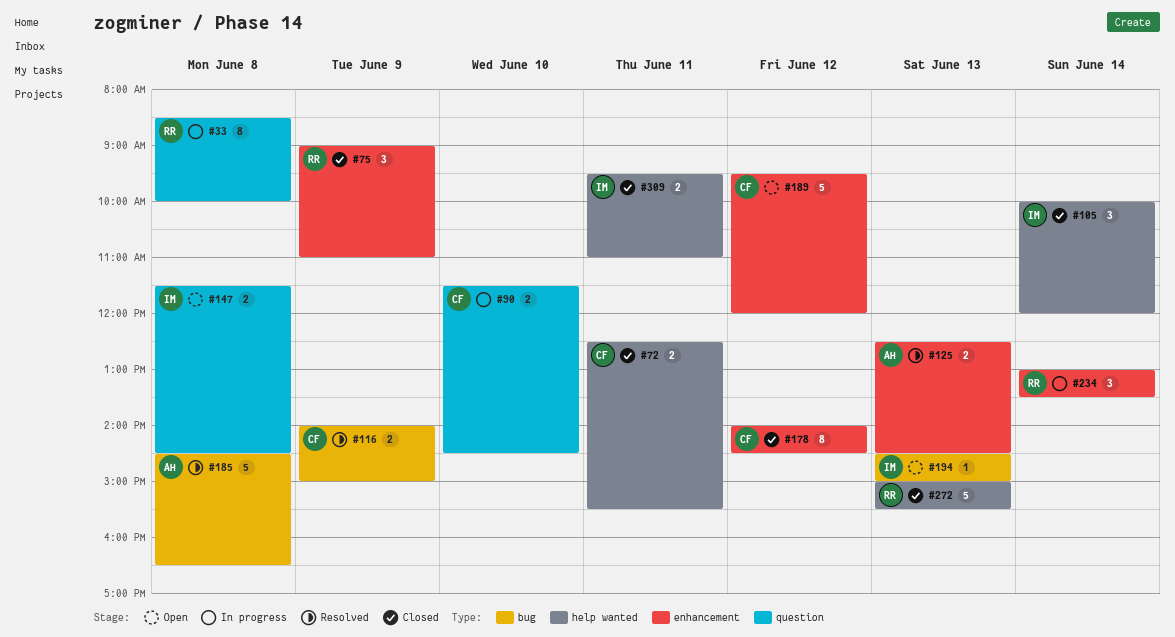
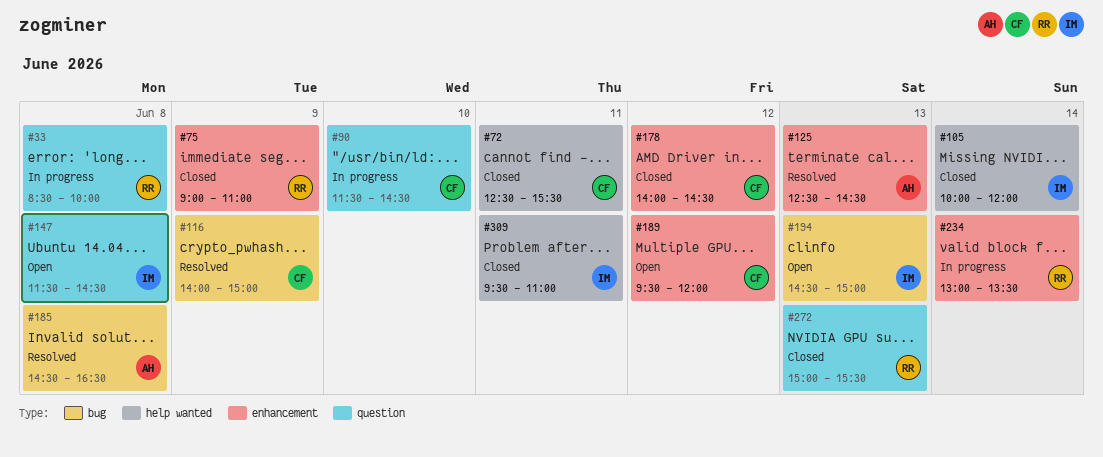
#272, label: help wanted -> question

